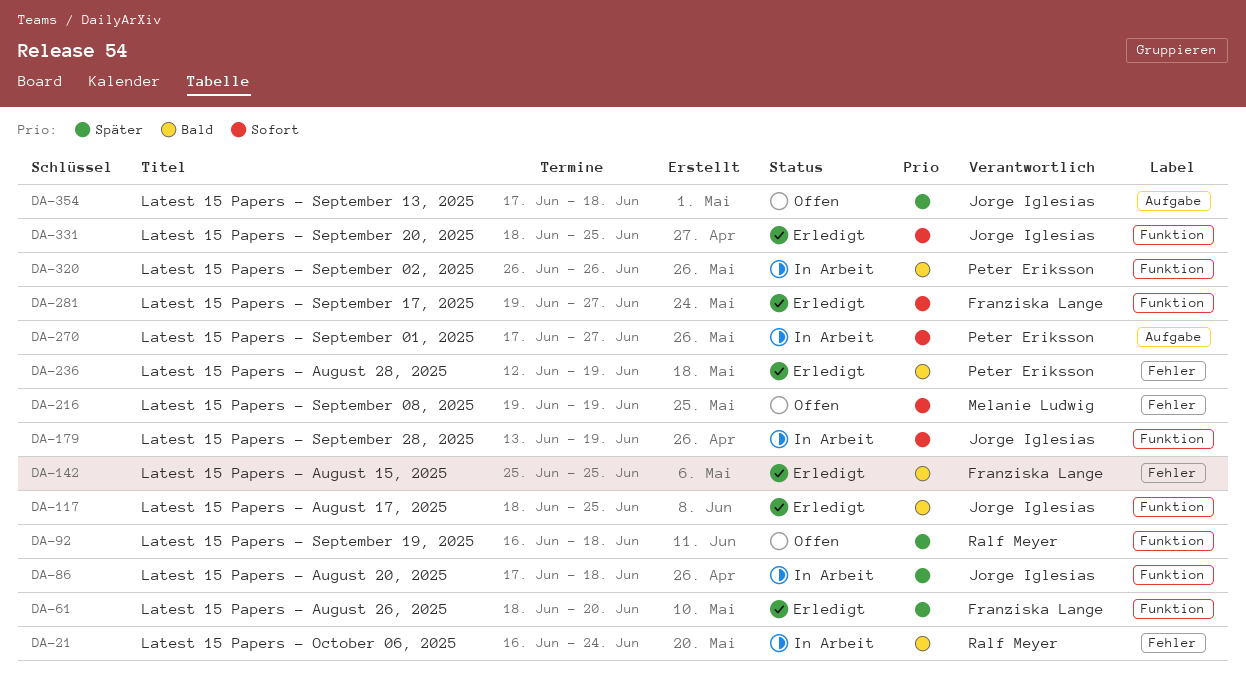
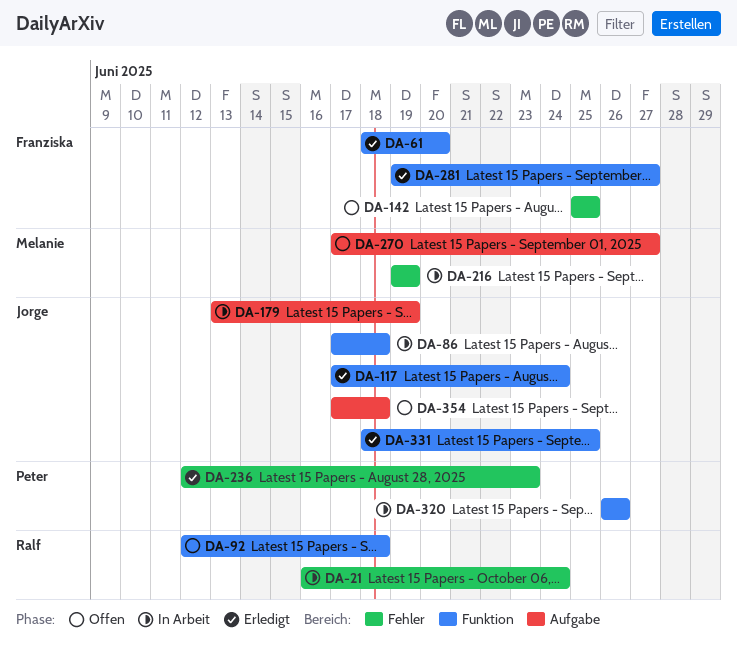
DA-92, start: Jun 16 -> Jun 12
DA-117, start: Jun 18 -> Jun 17
DA-117, due: Jun 25 -> Jun 24
DA-142, status: Erledigt -> Offen
DA-179, label: Funktion -> Aufgabe
DA-216, status: Offen -> In Arbeit
DA-236, due: Jun 19 -> Jun 23
DA-270, status: In Arbeit -> Offen
DA-270, owner: Peter Eriksson -> Melanie Ludwig

